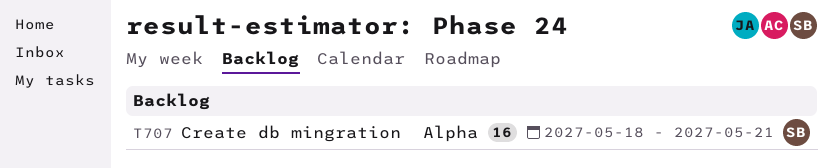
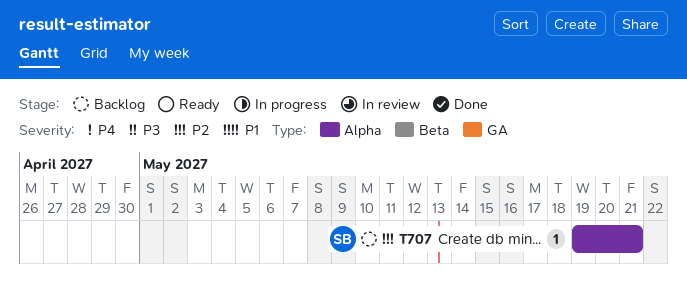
T707, estimate: 16 -> 1
T707, start: May 18 -> May 19

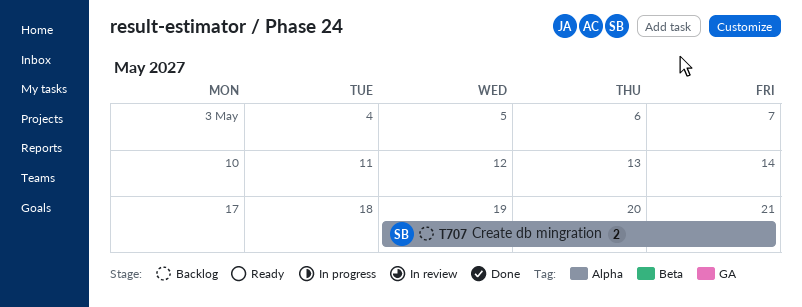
T707, estimate: 1 -> 2

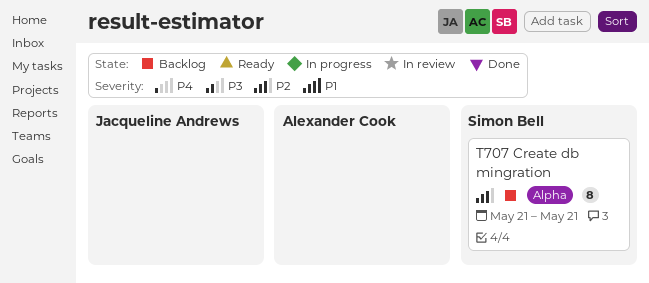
T707, estimate: 2 -> 8
T707, start: May 19 -> May 21

